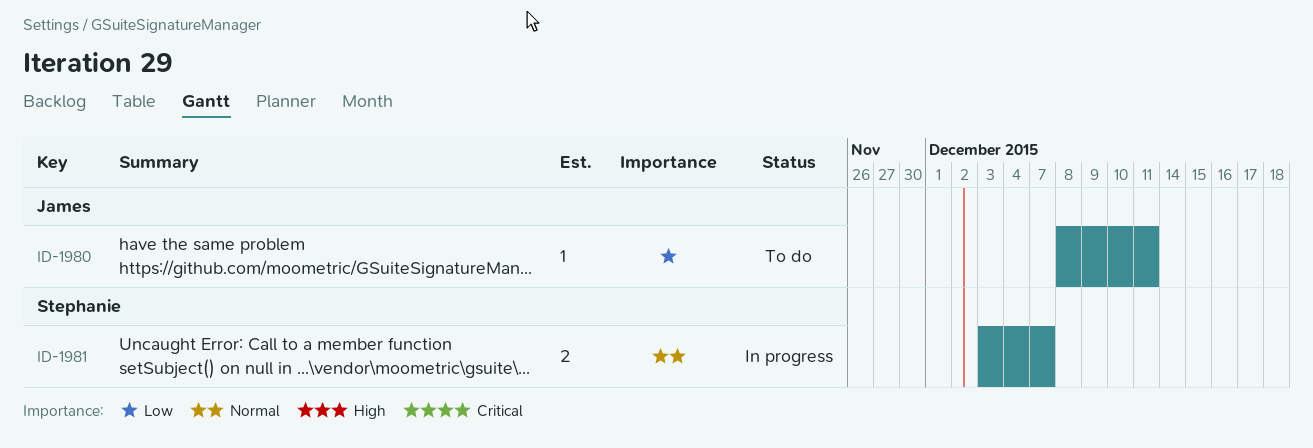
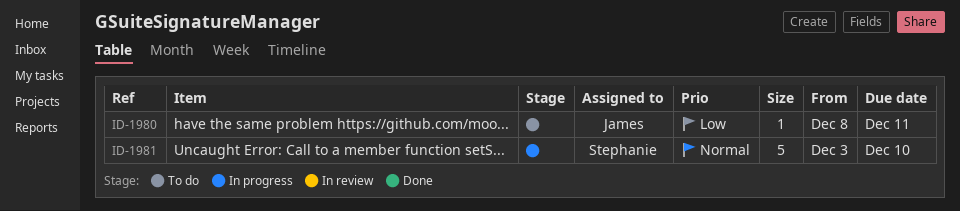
ID-1981, estimate: 2 -> 5
ID-1981, due: Dec 7 -> Dec 10

